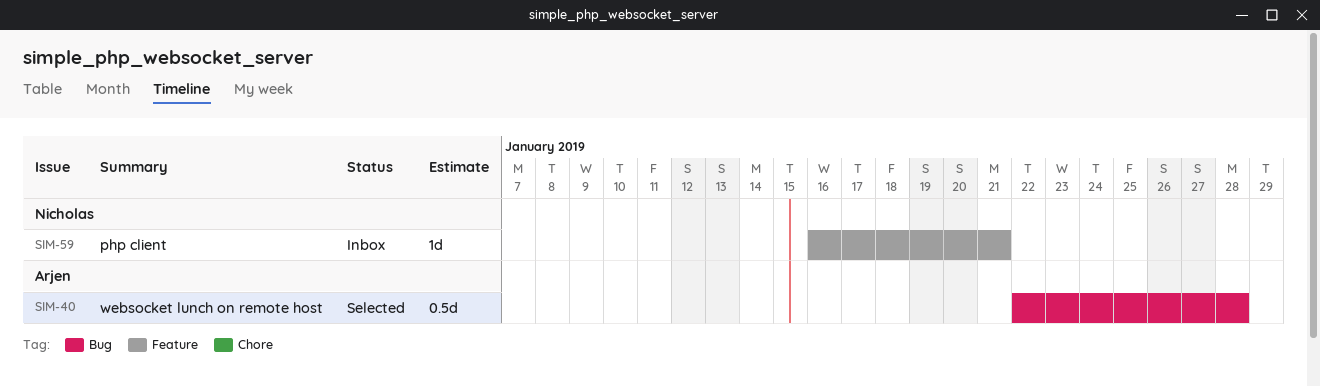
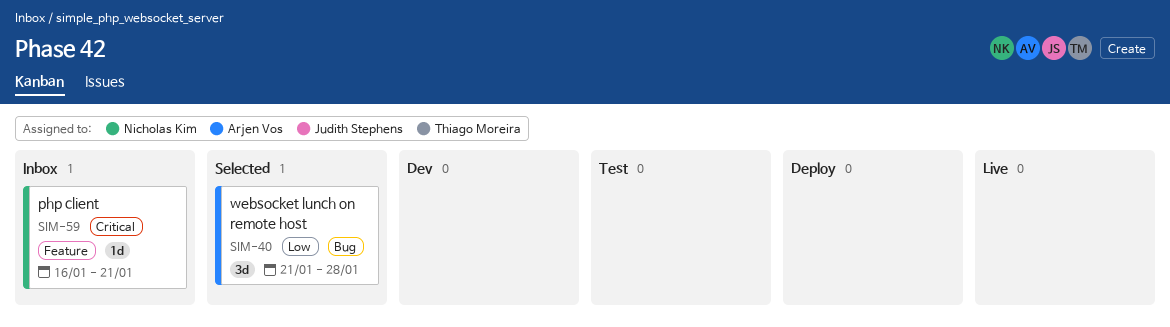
SIM-40, estimate: 0.5d -> 3d
SIM-40, start: Jan 22 -> Jan 21

